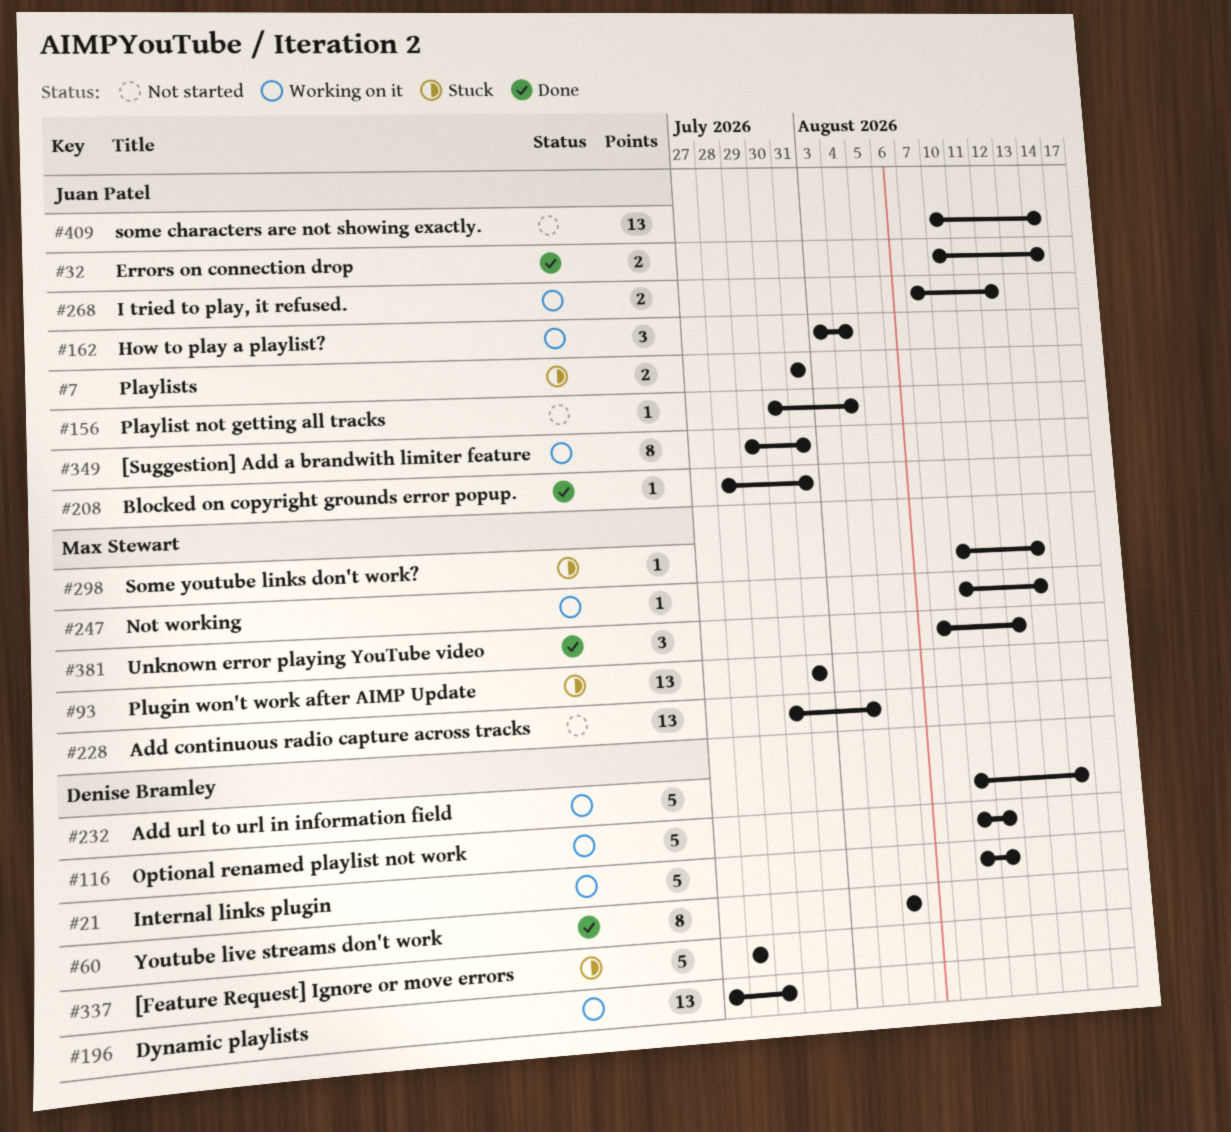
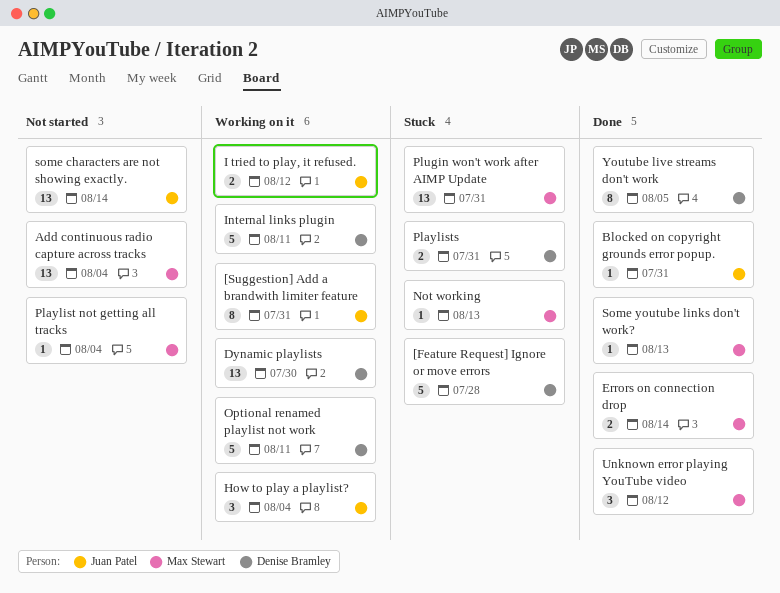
Add url to url in information field: present -> none
Dynamic playlists, due: Jul 29 -> Jul 30
Errors on connection drop, owner: Juan Patel -> Max Stewart
Not working, status: Working on it -> Stuck
Playlist not getting all tracks, owner: Juan Patel -> Max Stewart
Playlists, owner: Juan Patel -> Denise Bramley
Some youtube links don't work?, status: Stuck -> Done

